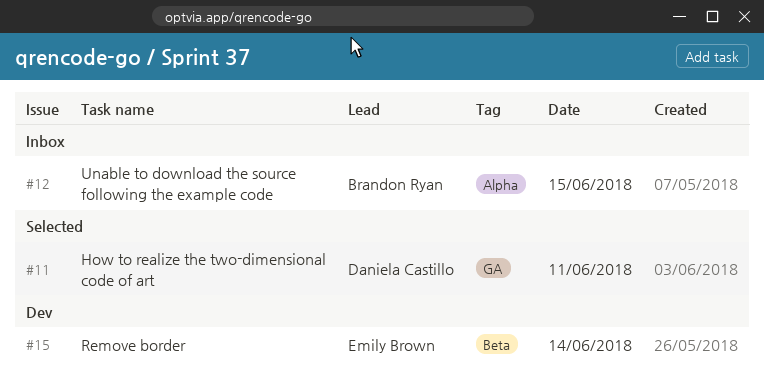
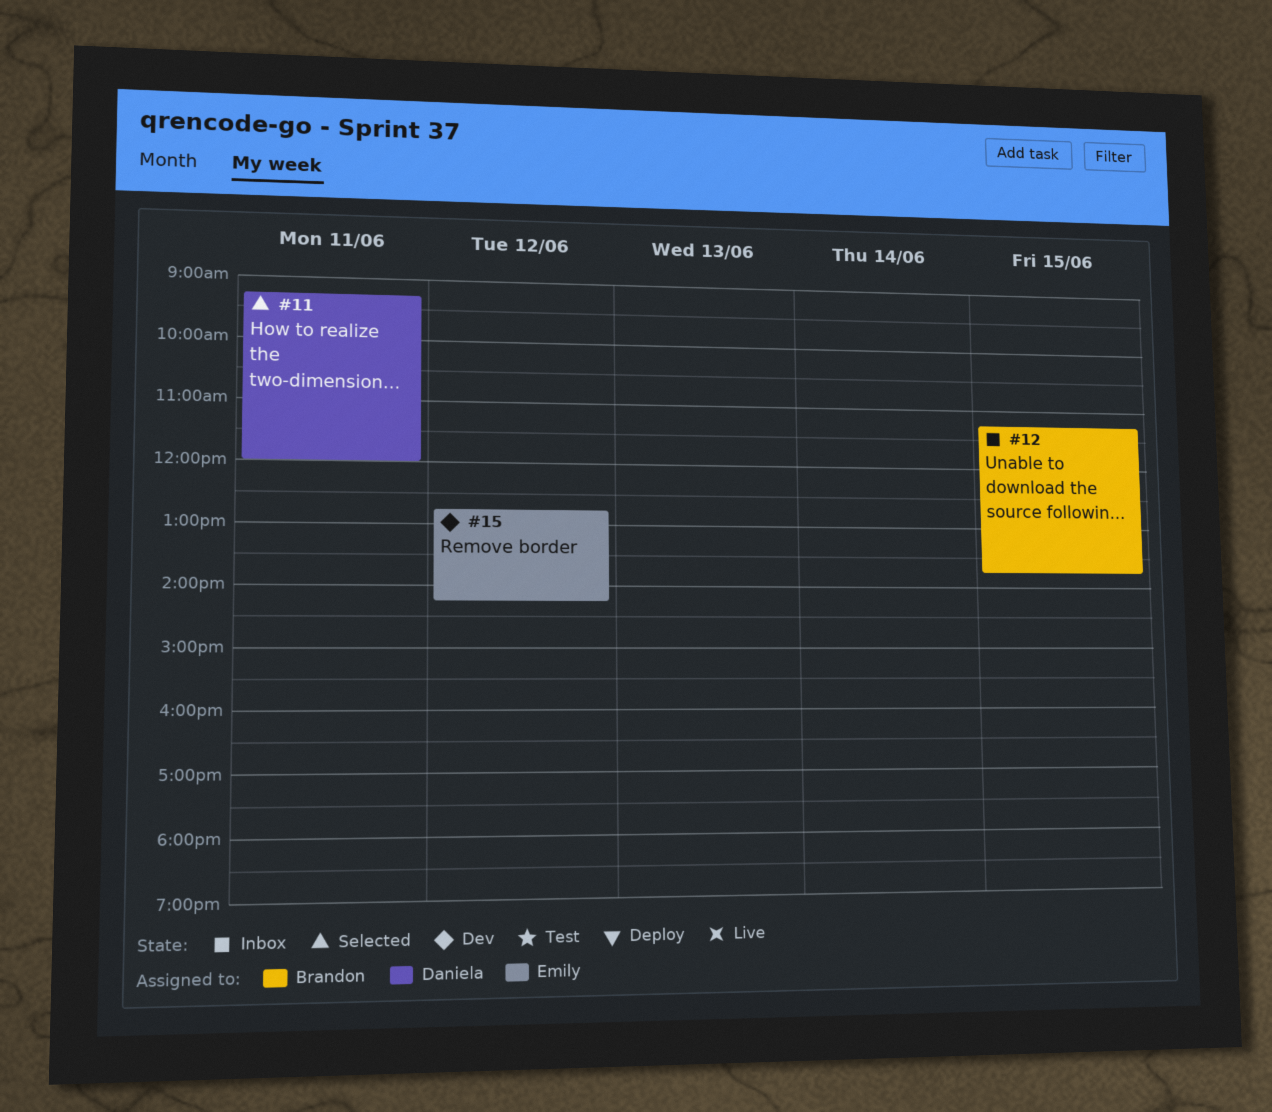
#15, day: Jun 14 -> Jun 12

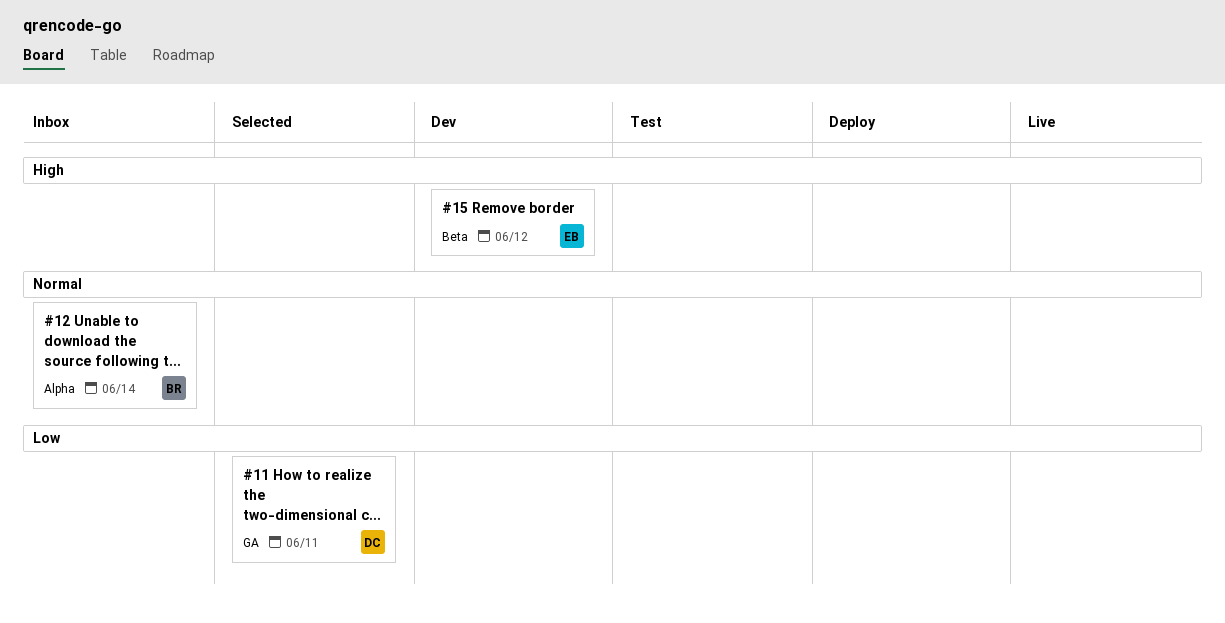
#12, day: Jun 15 -> Jun 14

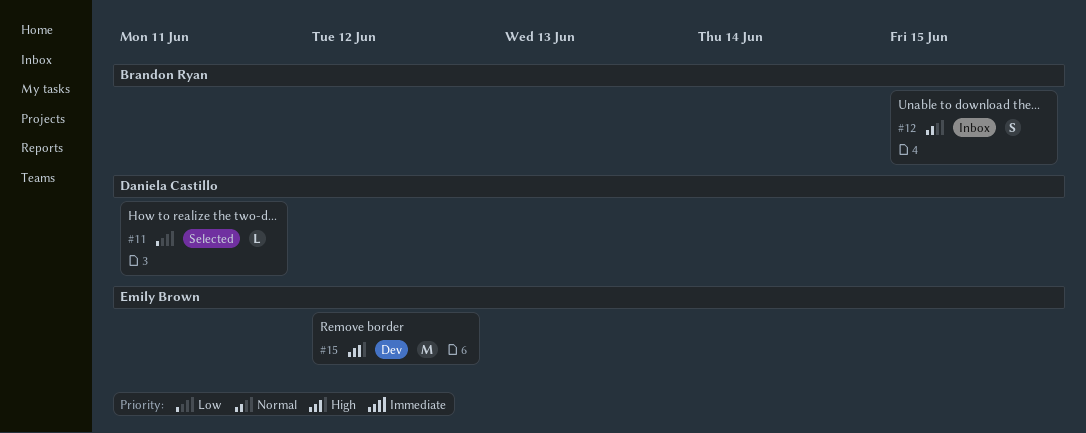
#12, day: Jun 14 -> Jun 15

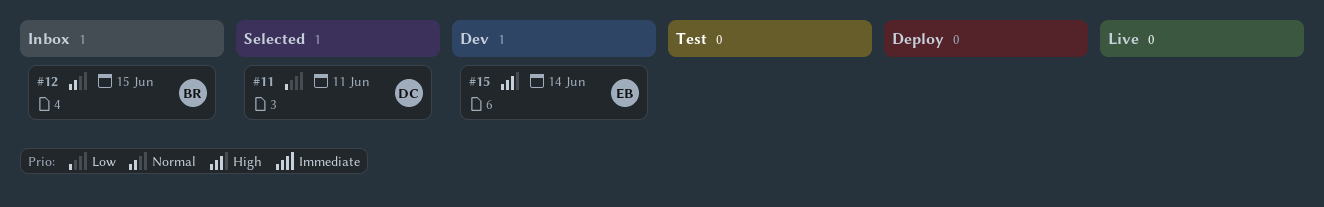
#15, day: Jun 12 -> Jun 14

